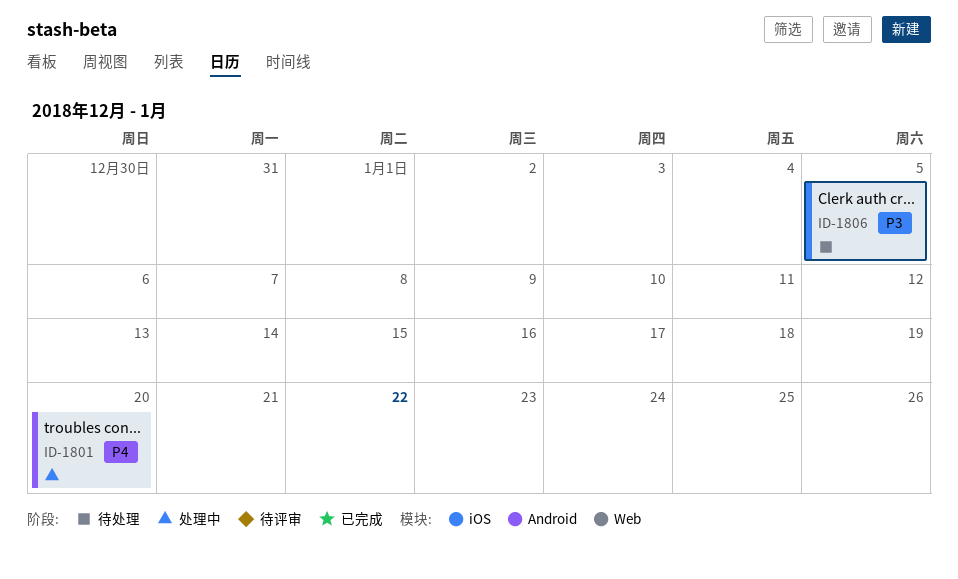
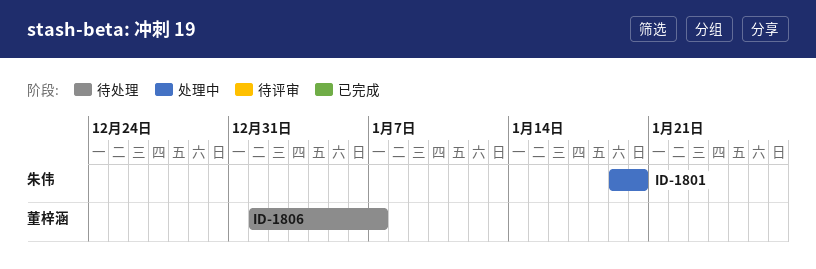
ID-1806, due: Jan 5 -> Jan 7

